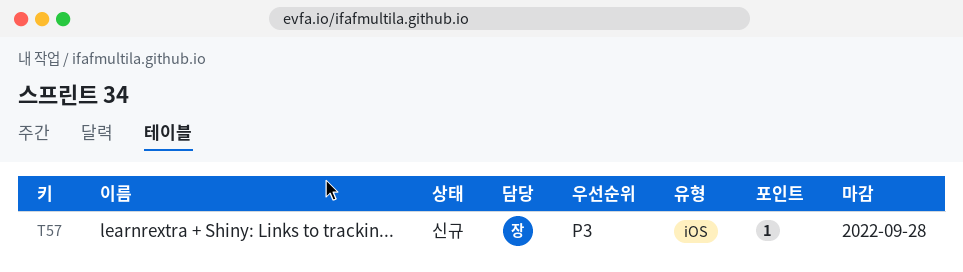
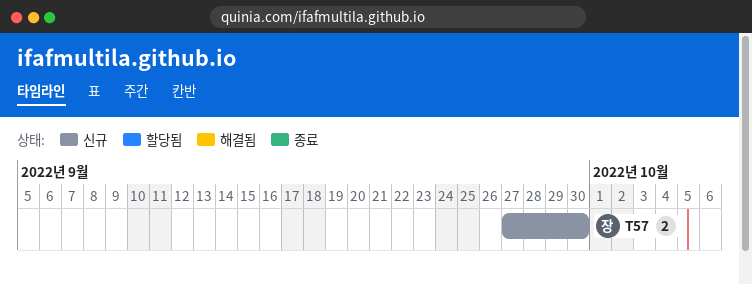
T57, estimate: 1 -> 2
T57, due: Sep 28 -> Sep 30

